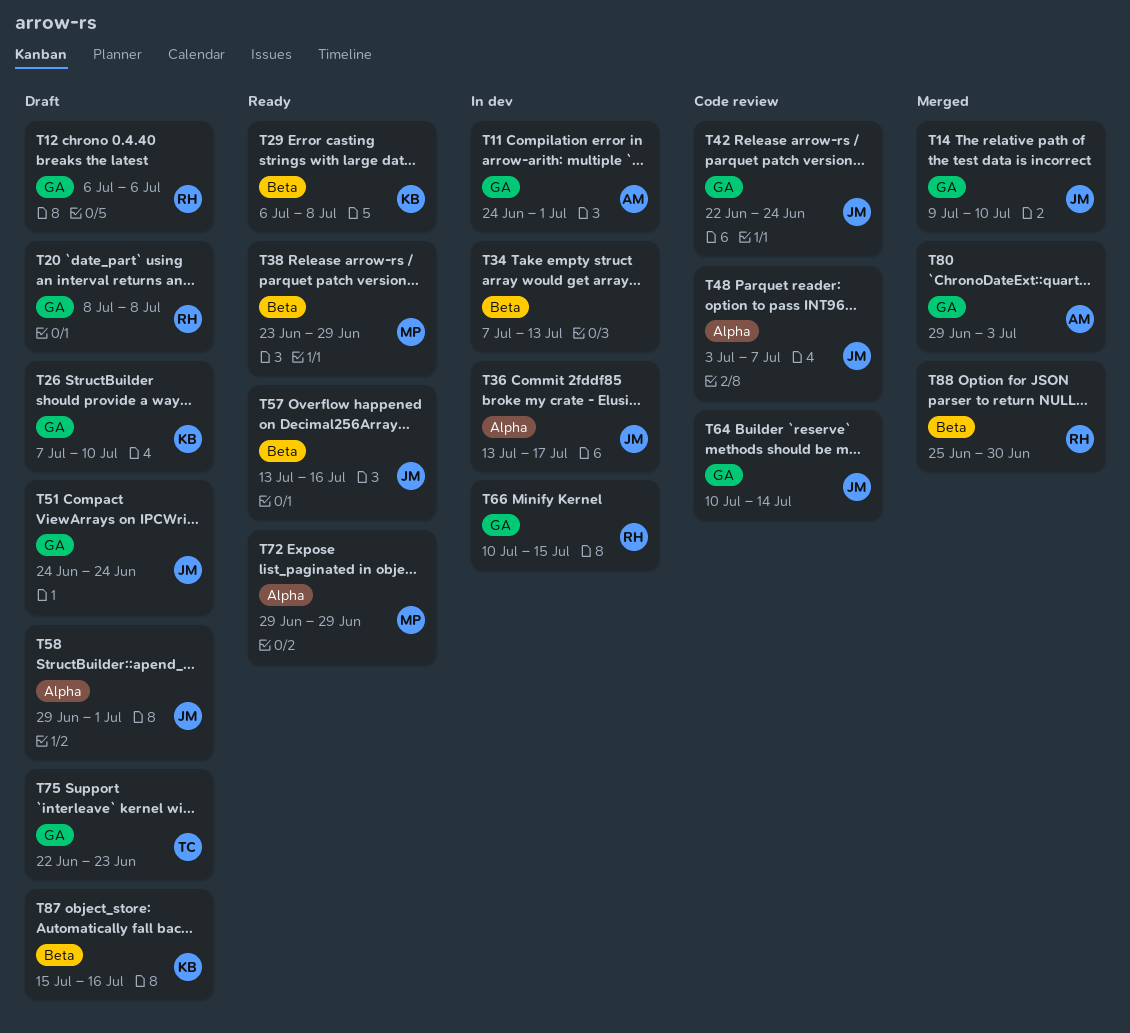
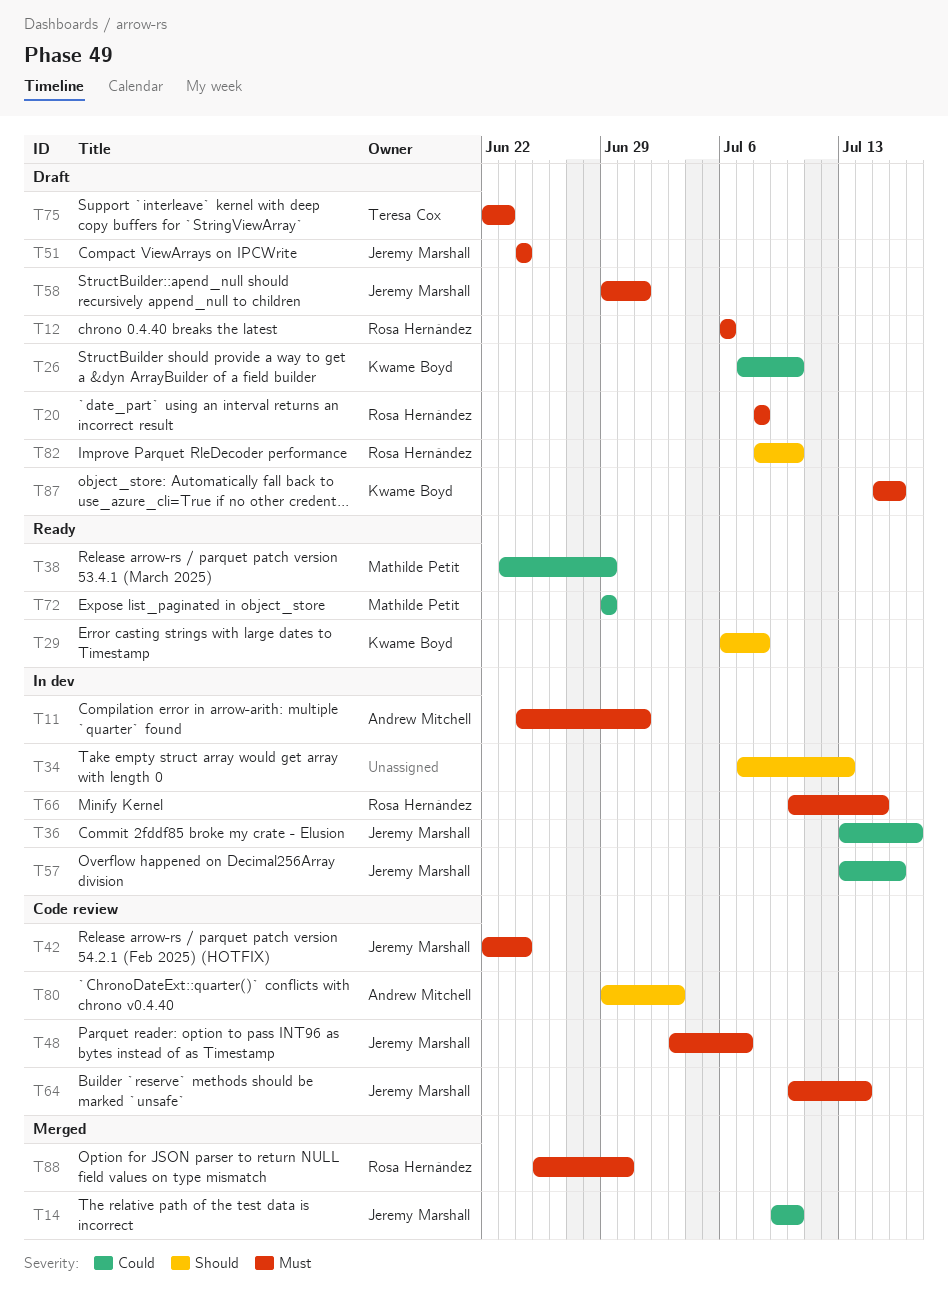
T57, status: Ready -> In dev
T80, status: Merged -> Code review
T82: none -> present

